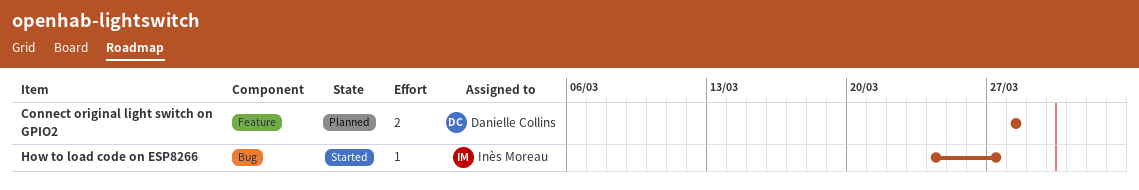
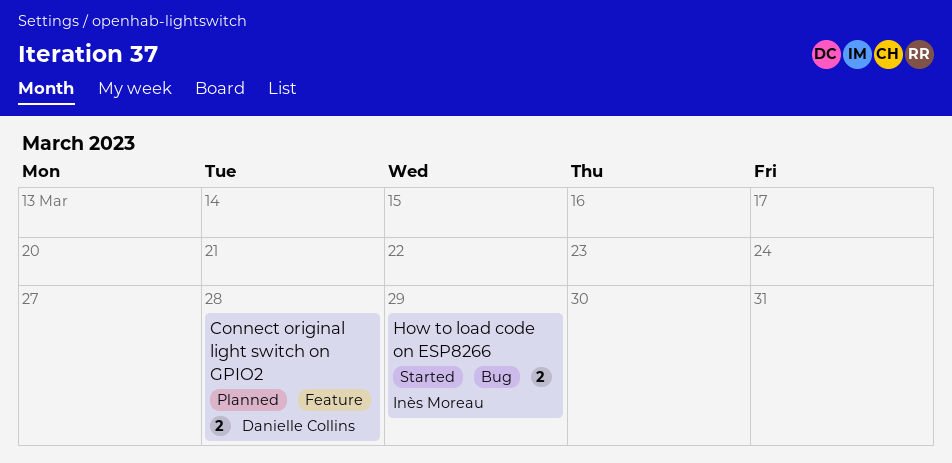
How to load code on ESP8266, estimate: 1 -> 2
How to load code on ESP8266, due: Mar 27 -> Mar 29

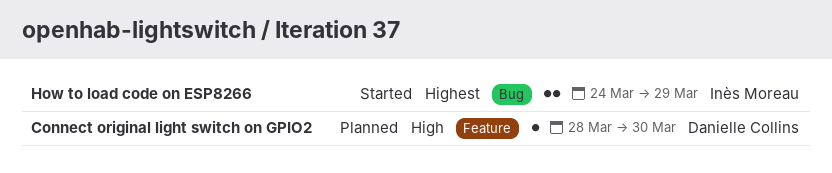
Connect original light switch on GPIO2, estimate: 2 -> 1
Connect original light switch on GPIO2, due: Mar 28 -> Mar 30

